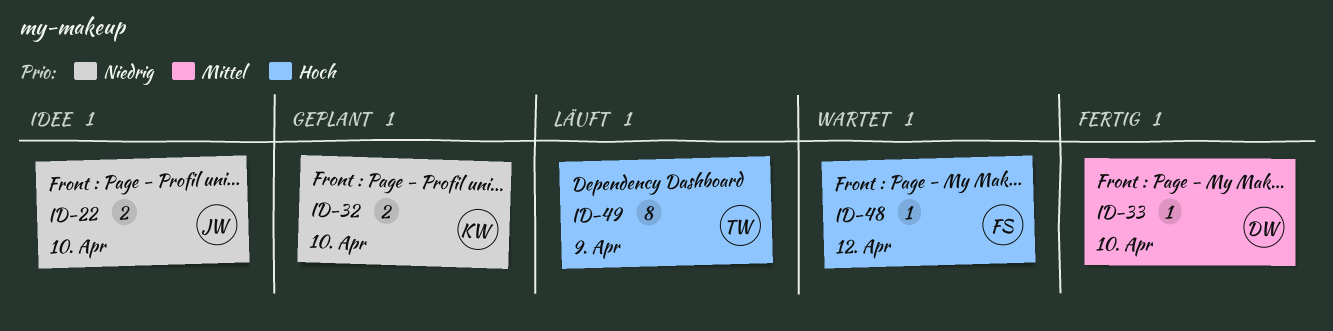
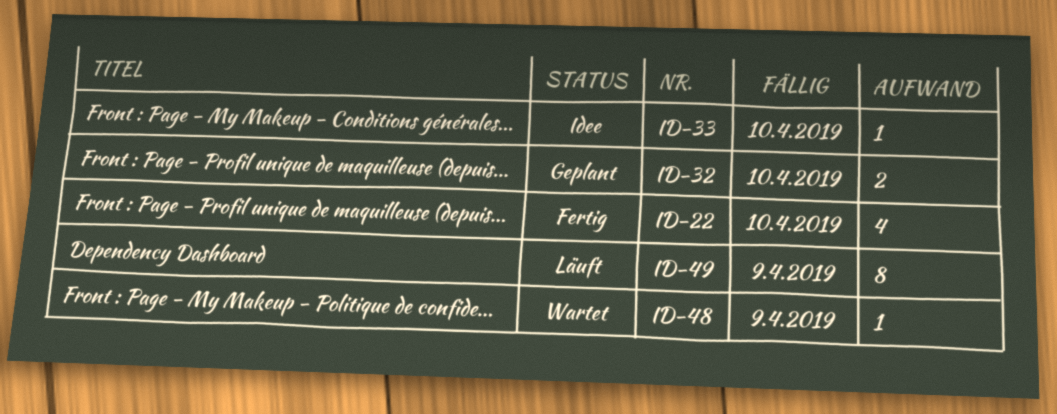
ID-22, status: Idee -> Fertig
ID-22, estimate: 2 -> 4
ID-33, status: Fertig -> Idee
ID-48, due: Apr 12 -> Apr 9

